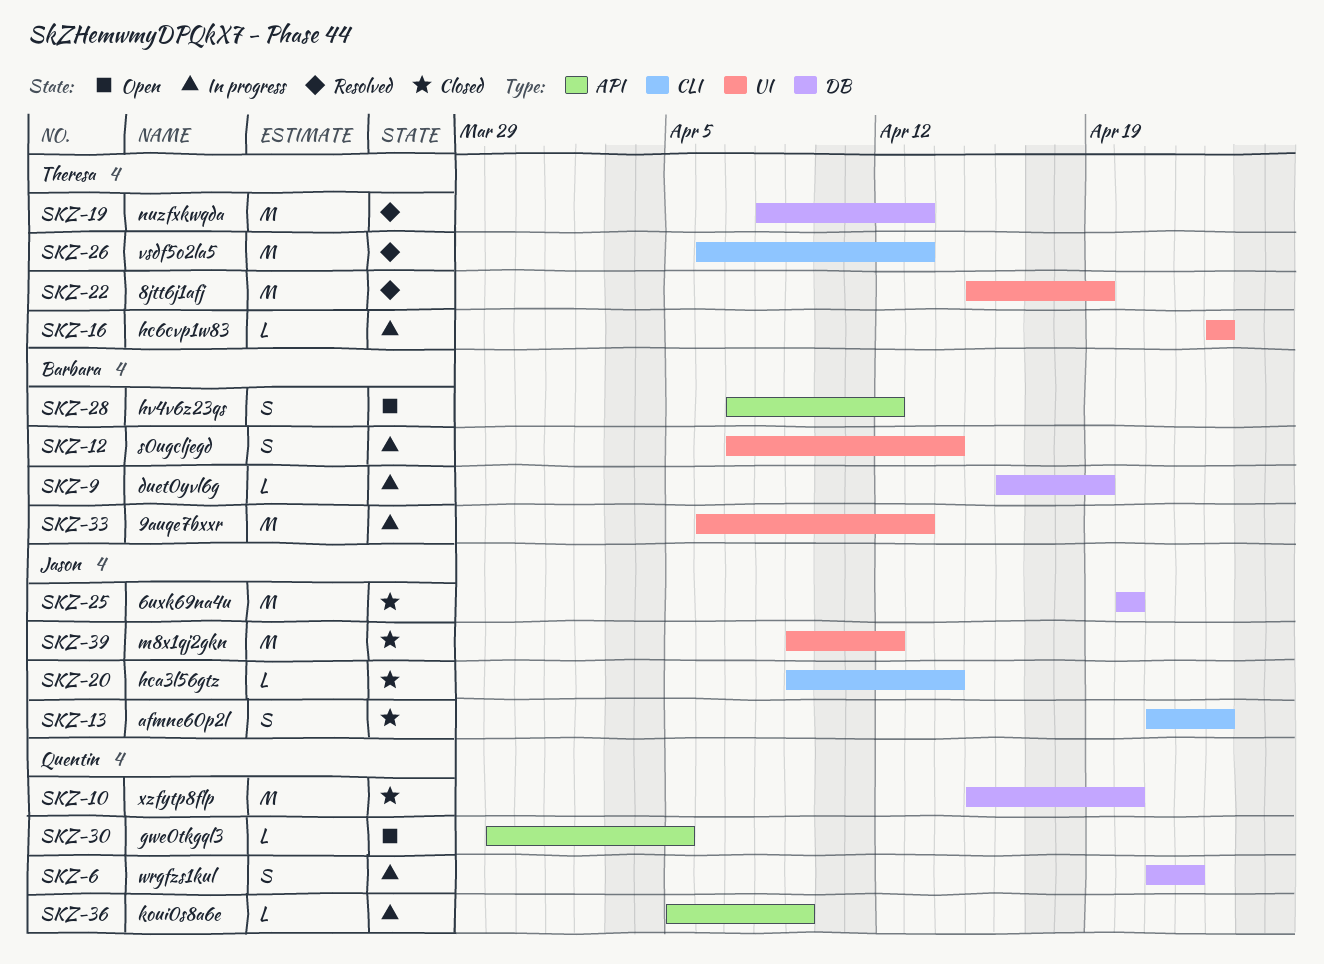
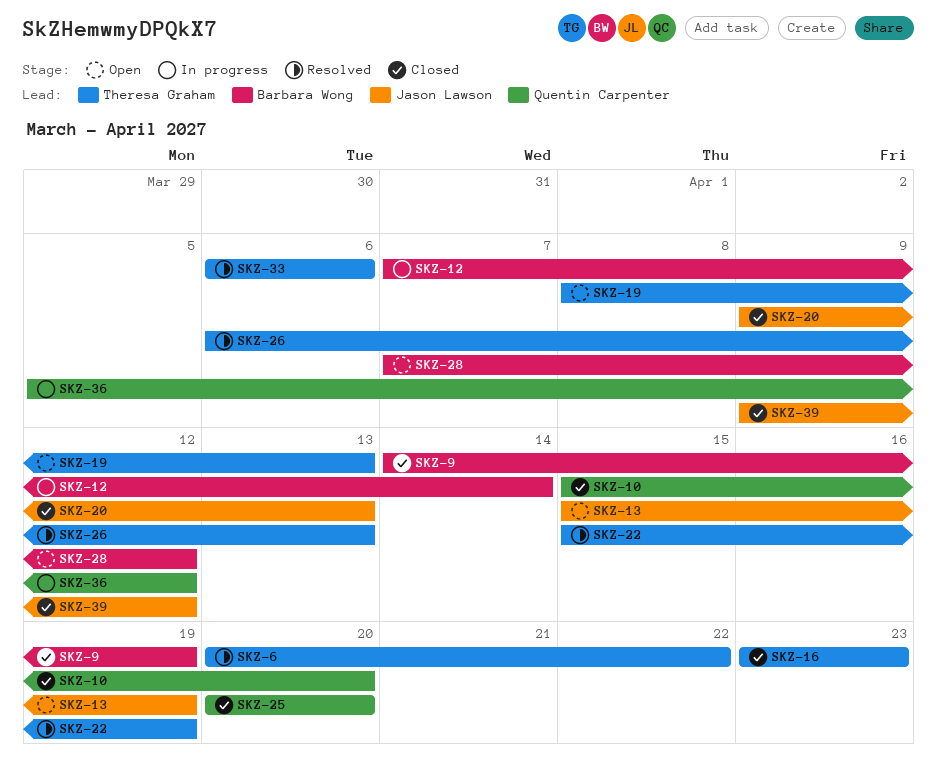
SKZ-6, status: In progress -> Resolved
SKZ-6, owner: Quentin Carpenter -> Theresa Graham
SKZ-6, start: Apr 21 -> Apr 20
SKZ-9, status: In progress -> Closed
SKZ-9, start: Apr 16 -> Apr 14
SKZ-13, status: Closed -> Open
SKZ-13, start: Apr 21 -> Apr 15
SKZ-13, due: Apr 23 -> Apr 19
SKZ-16, status: In progress -> Closed
SKZ-19, status: Resolved -> Open
SKZ-20, due: Apr 14 -> Apr 13
SKZ-25, owner: Jason Lawson -> Quentin Carpenter
SKZ-30: present -> none
SKZ-33, status: In progress -> Resolved
SKZ-33, owner: Barbara Wong -> Theresa Graham
SKZ-33, due: Apr 13 -> Apr 6
SKZ-36, due: Apr 9 -> Apr 12

